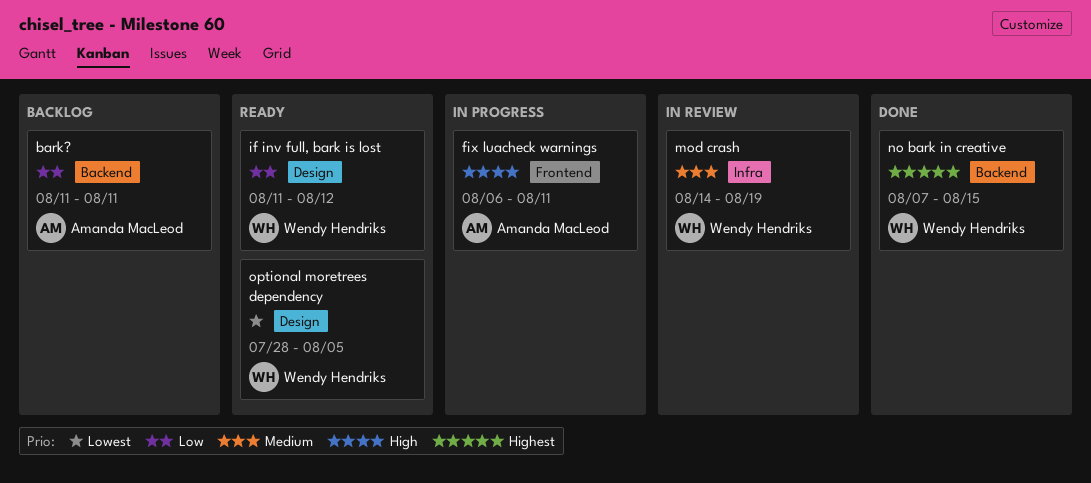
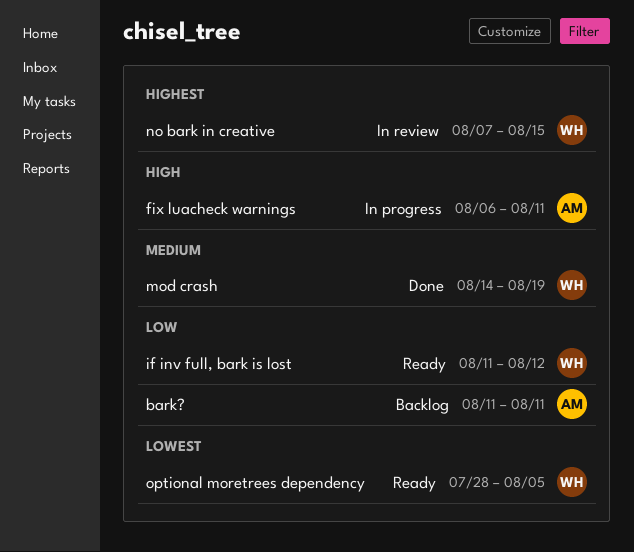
mod crash, status: In review -> Done
no bark in creative, status: Done -> In review

